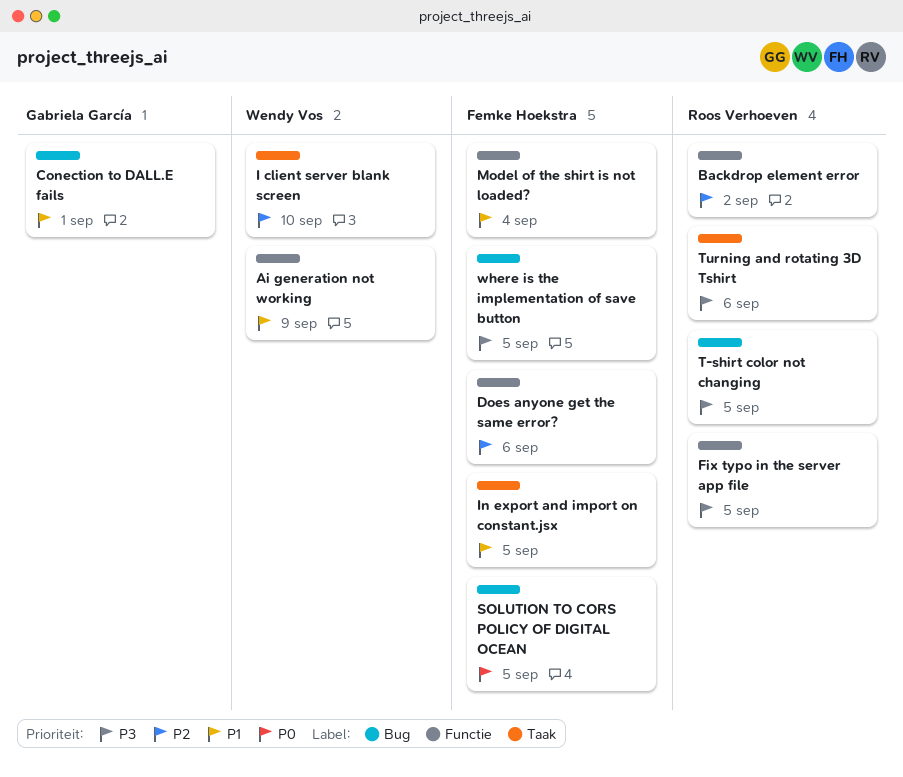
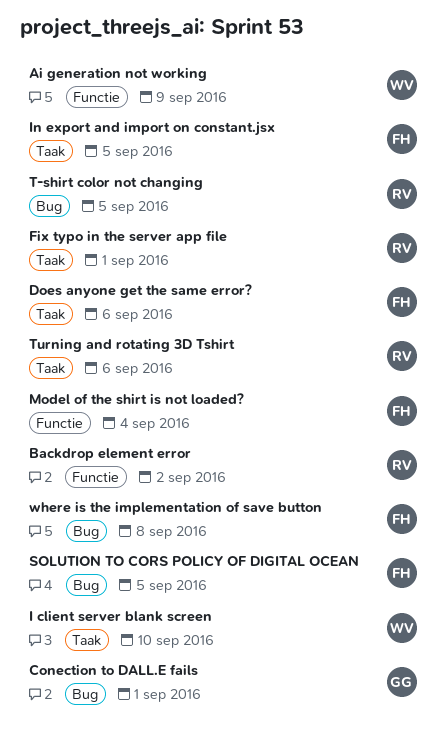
Does anyone get the same error?, label: Functie -> Taak
Fix typo in the server app file, label: Functie -> Taak
Fix typo in the server app file, due: Sep 5 -> Sep 1
where is the implementation of save button, due: Sep 5 -> Sep 8

